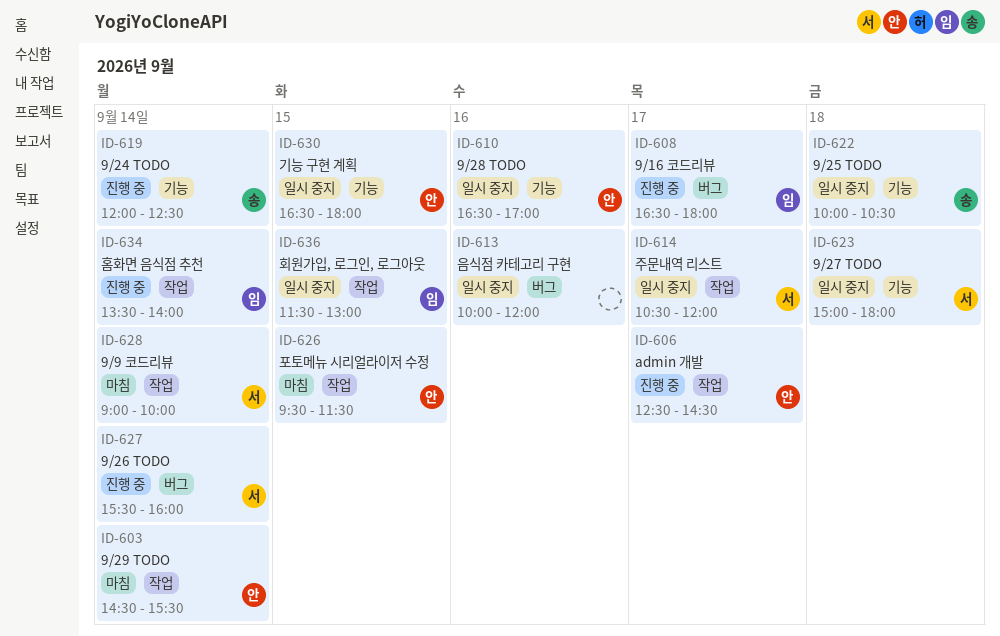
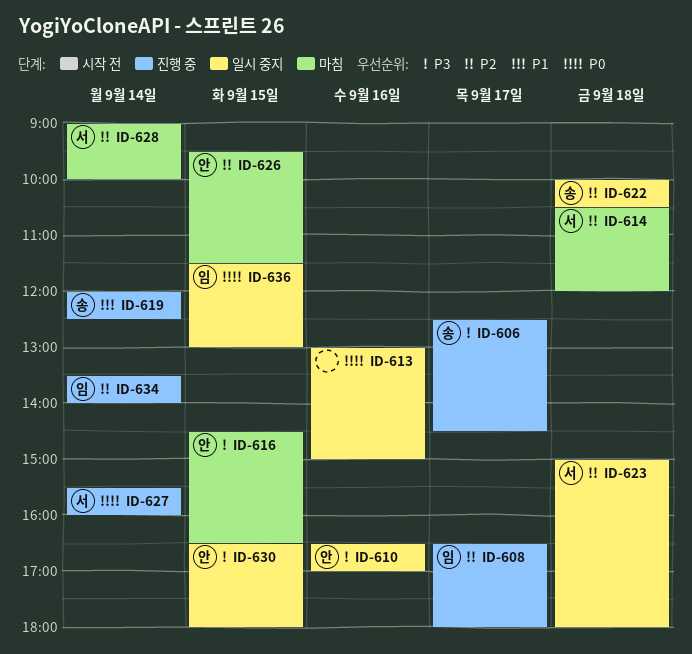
ID-603: present -> none
ID-606, owner: 안 -> 송
ID-613, begins: 10:00 -> 13:00
ID-613, ends: 12:00 -> 15:00
ID-614, status: 일시 중지 -> 마침
ID-614, day: Sep 17 -> Sep 18
ID-616: none -> present

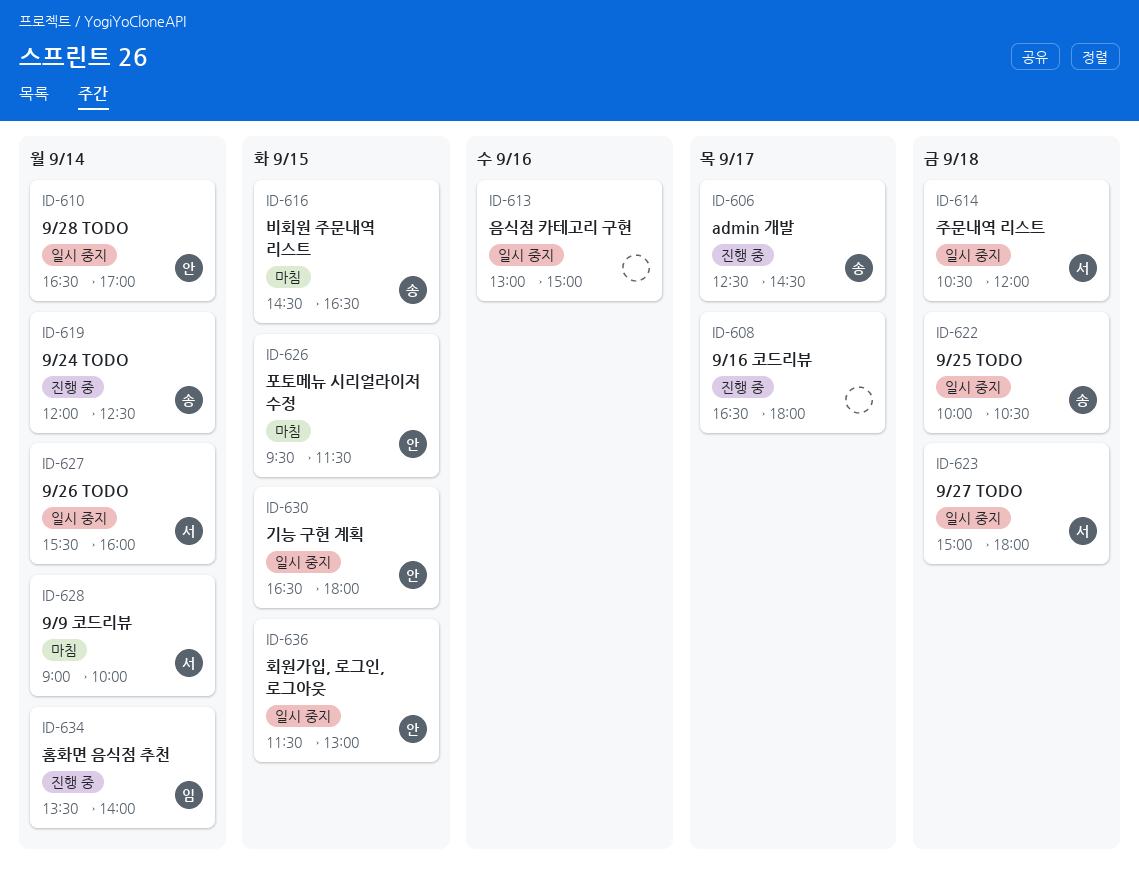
ID-608, owner: 임 -> none
ID-610, day: Sep 16 -> Sep 14
ID-614, status: 마침 -> 일시 중지
ID-616, owner: 안 -> 송
ID-627, status: 진행 중 -> 일시 중지
ID-636, owner: 임 -> 안

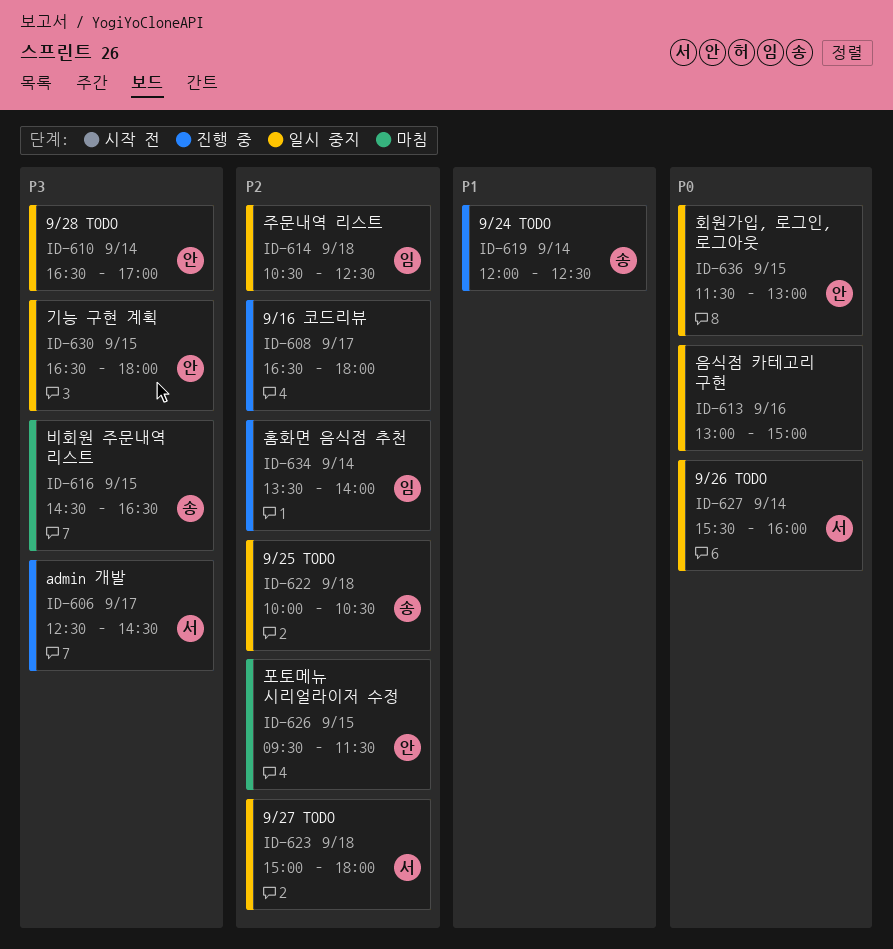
ID-606, owner: 송 -> 서
ID-614, owner: 서 -> 임
ID-614, ends: 12:00 -> 12:30
ID-628: present -> none

